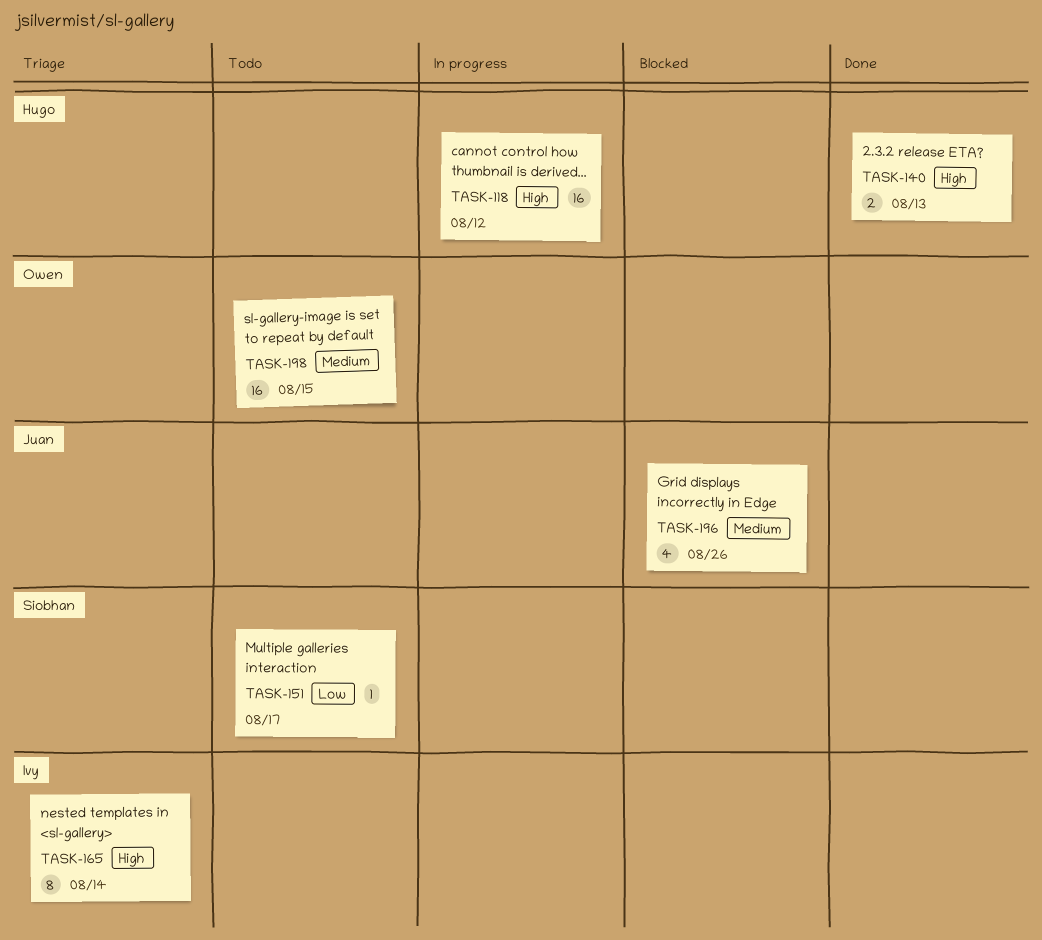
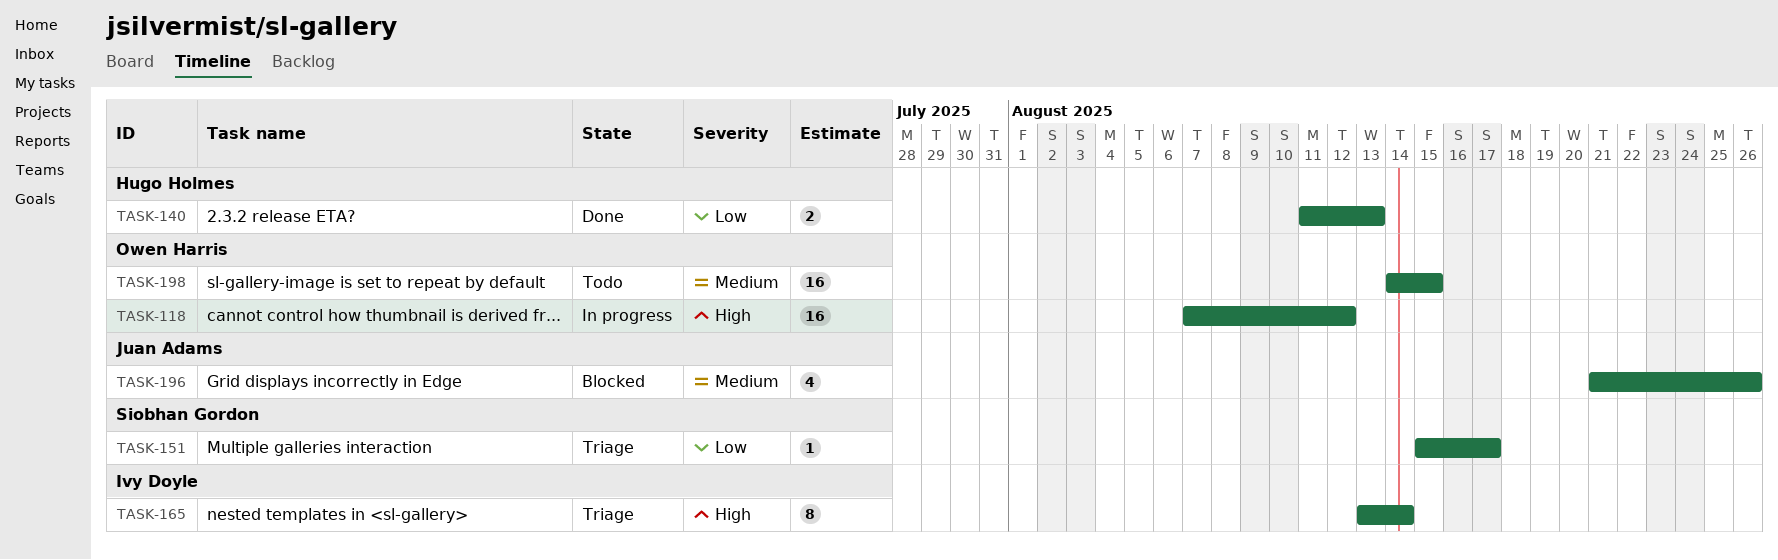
TASK-118, owner: Hugo Holmes -> Owen Harris
TASK-140, priority: High -> Low
TASK-151, status: Todo -> Triage

